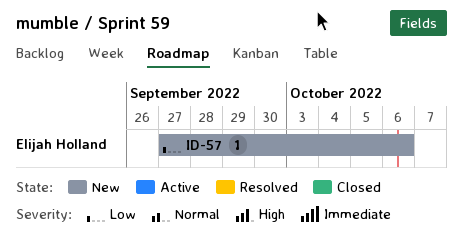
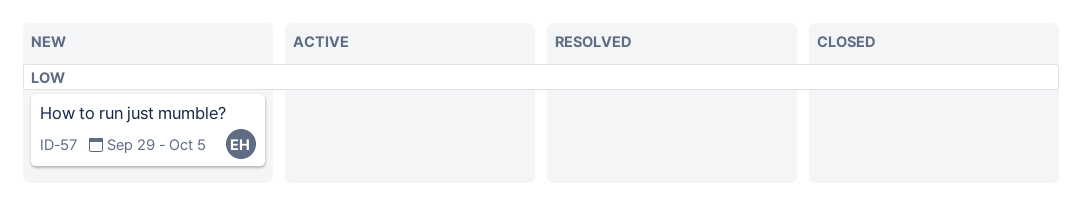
ID-57, start: Sep 27 -> Sep 29
ID-57, due: Oct 6 -> Oct 5

